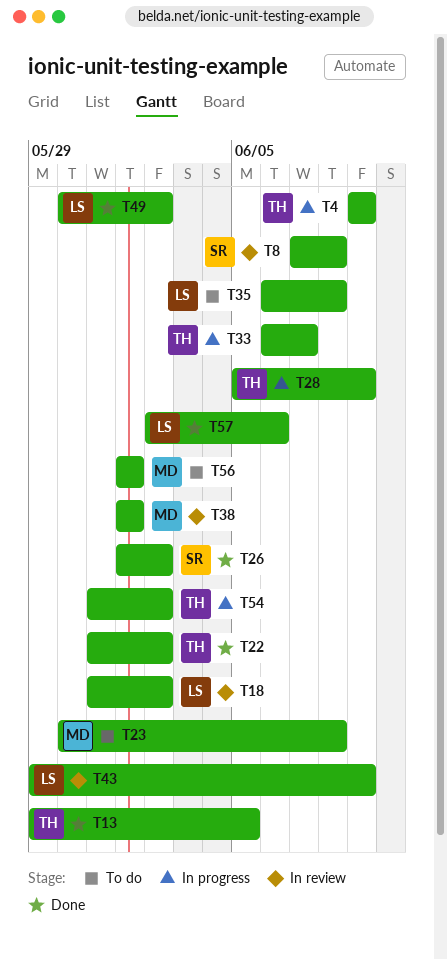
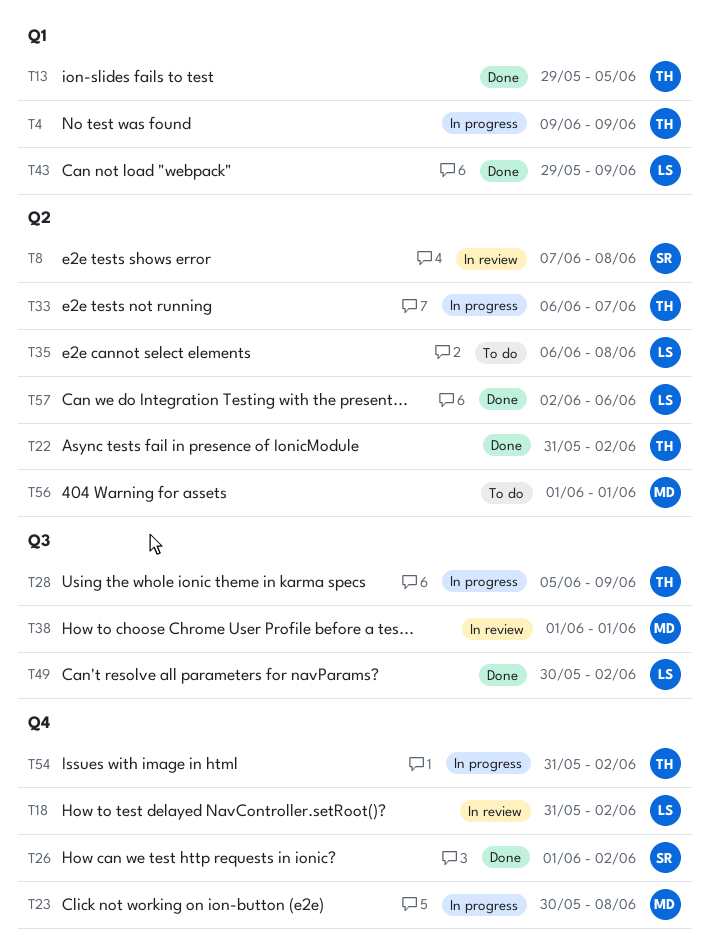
T23, status: To do -> In progress
T43, status: In review -> Done

